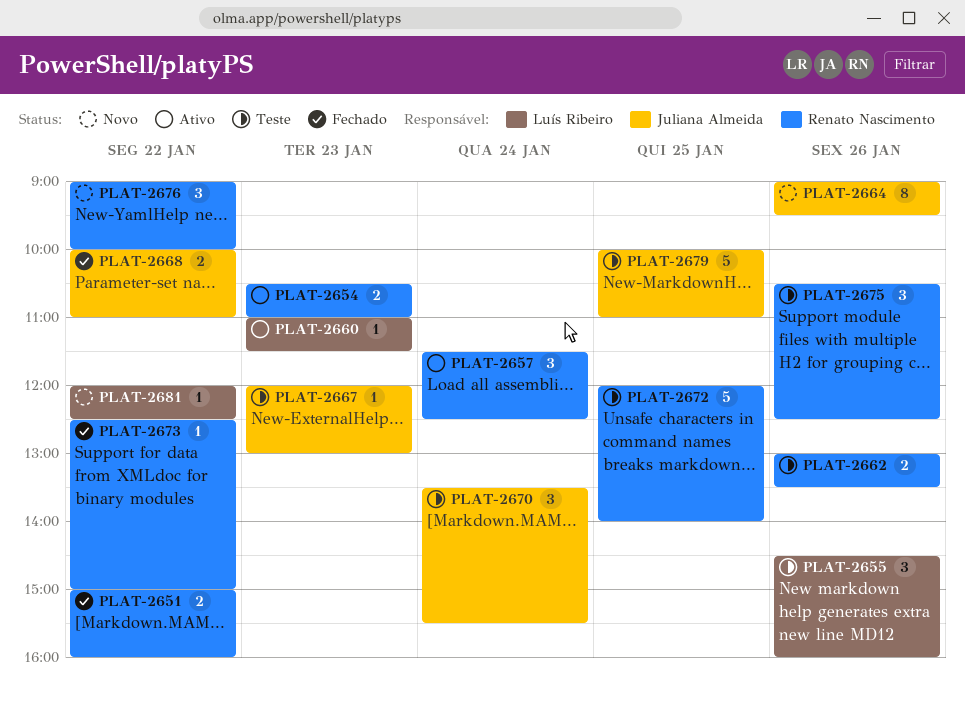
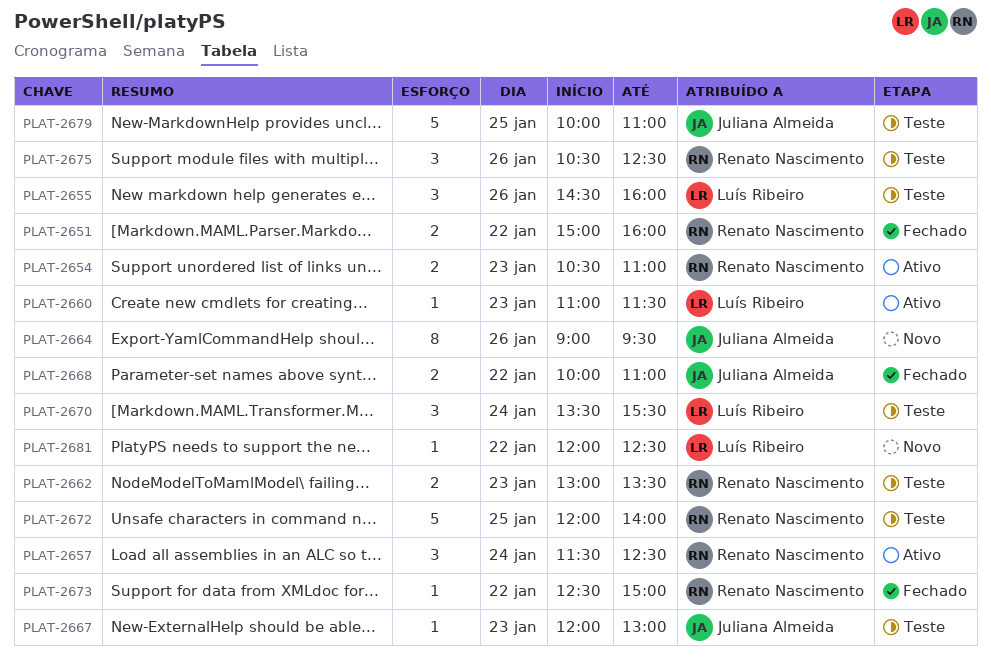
PLAT-2662, day: Jan 26 -> Jan 23
PLAT-2670, owner: Juliana Almeida -> Luís Ribeiro
PLAT-2676: present -> none

